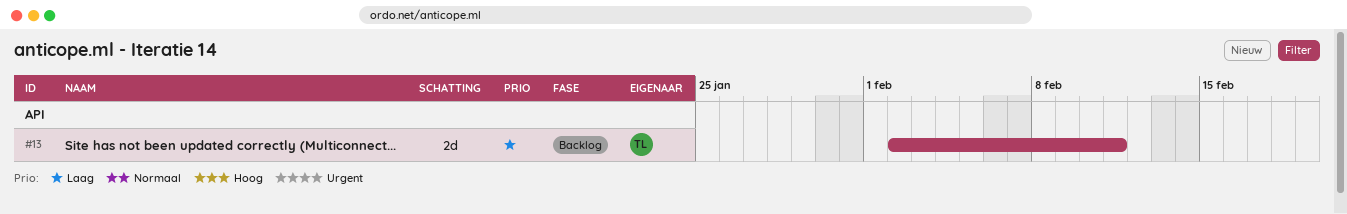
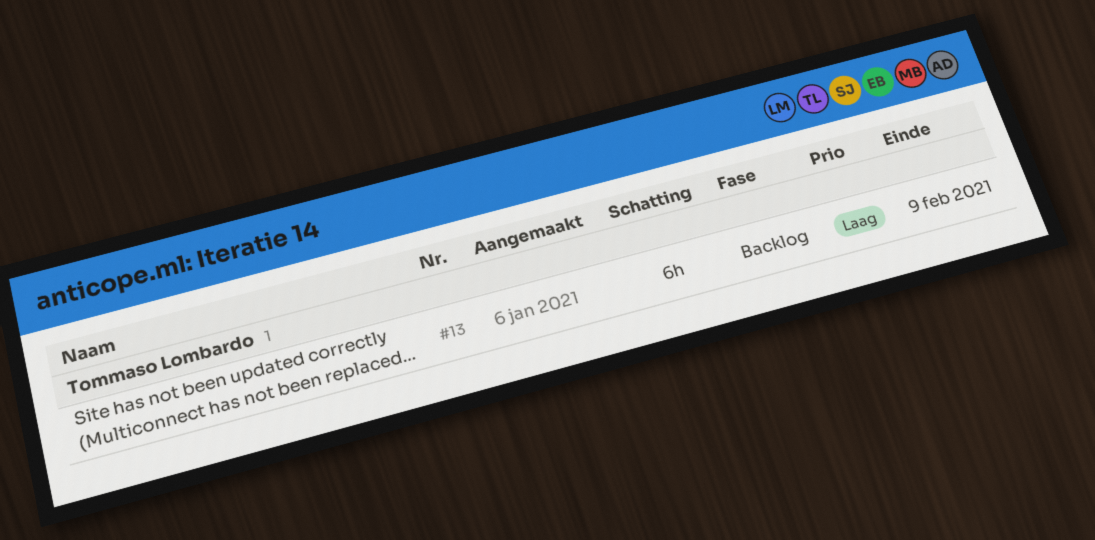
#13, estimate: 2d -> 6h
#13, due: Feb 11 -> Feb 9

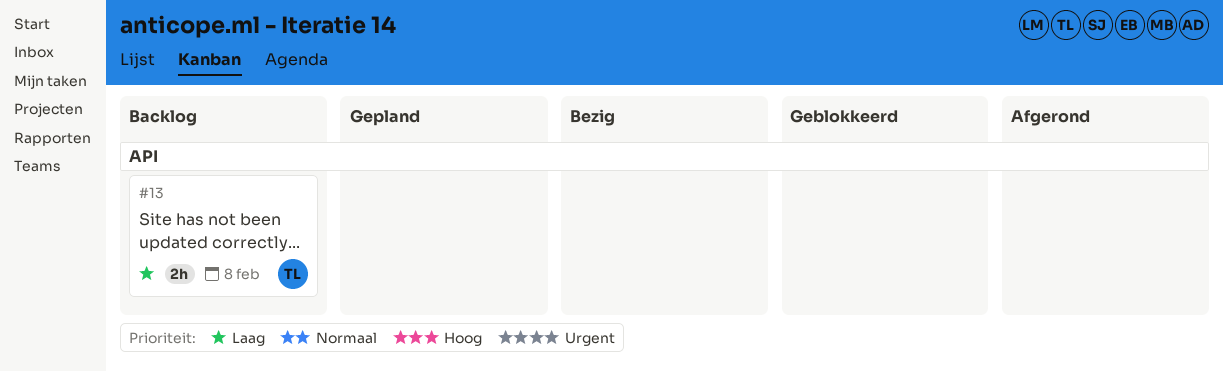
#13, estimate: 6h -> 2h
#13, due: Feb 9 -> Feb 8

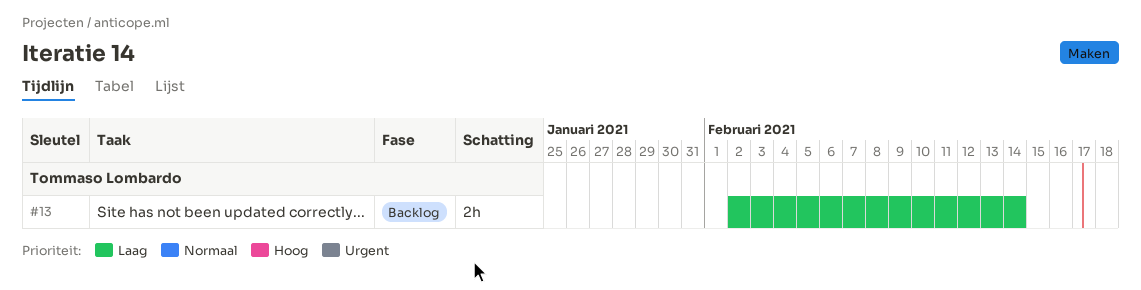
#13, due: Feb 8 -> Feb 14

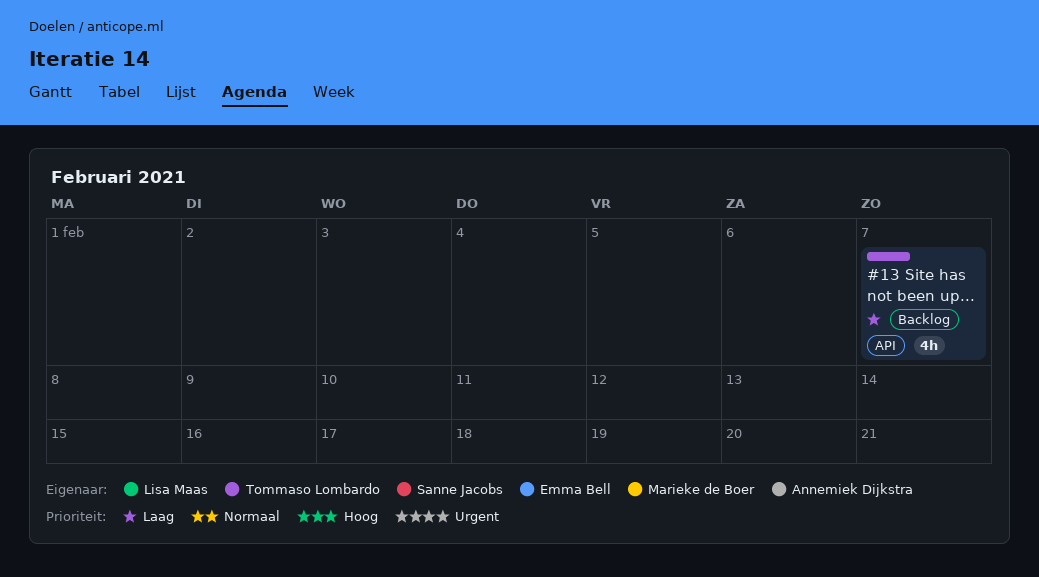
#13, estimate: 2h -> 4h
#13, due: Feb 14 -> Feb 7

